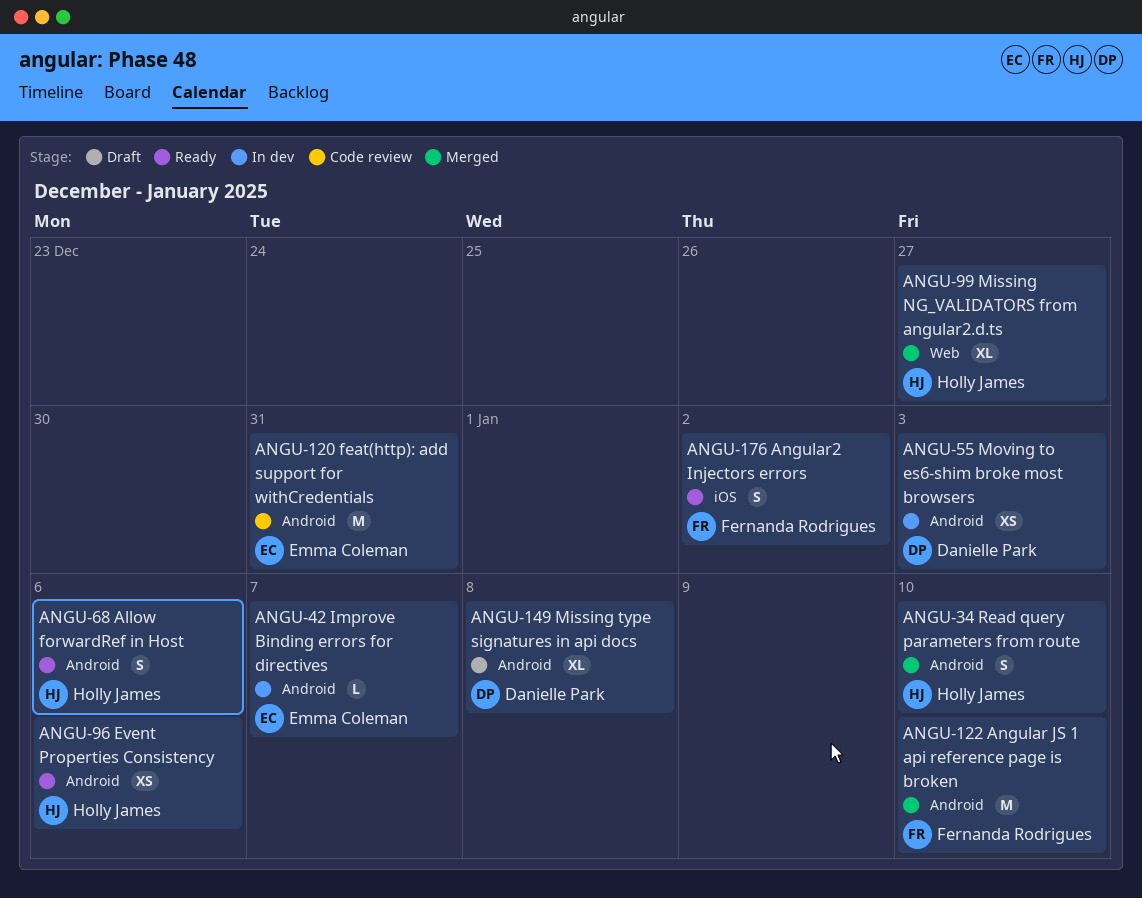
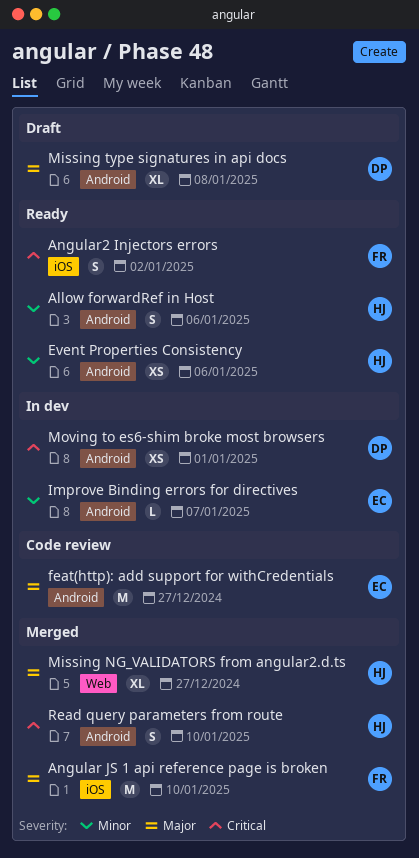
Angular JS 1 api reference page is broken, label: Android -> iOS
feat(http): add support for withCredentials, due: Dec 31 -> Dec 27
Moving to es6-shim broke most browsers, due: Jan 3 -> Jan 1

